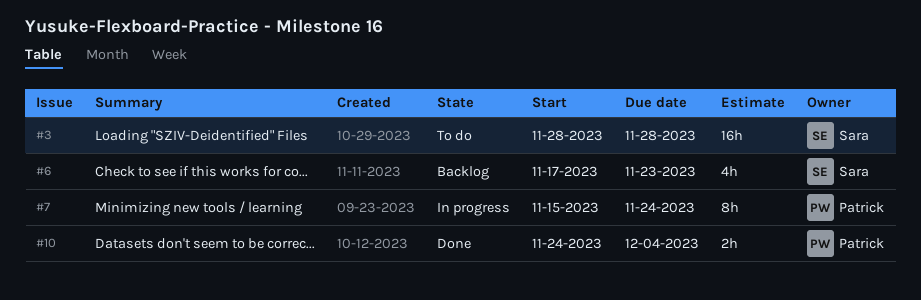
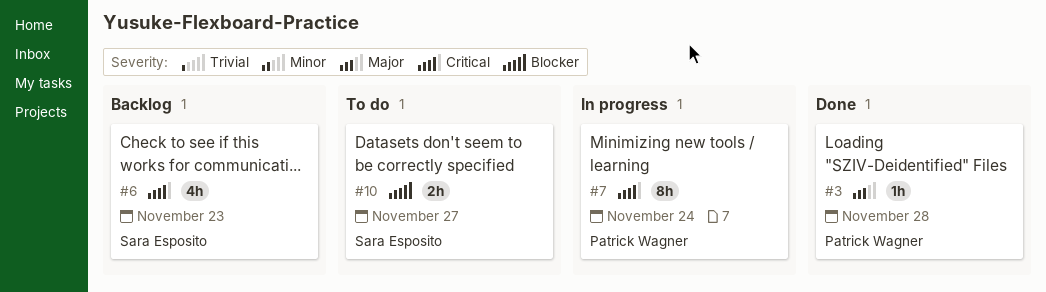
#3, status: To do -> Done
#3, owner: Sara Esposito -> Patrick Wagner
#3, estimate: 16h -> 1h
#10, status: Done -> To do
#10, owner: Patrick Wagner -> Sara Esposito
#10, due: Dec 4 -> Nov 27

